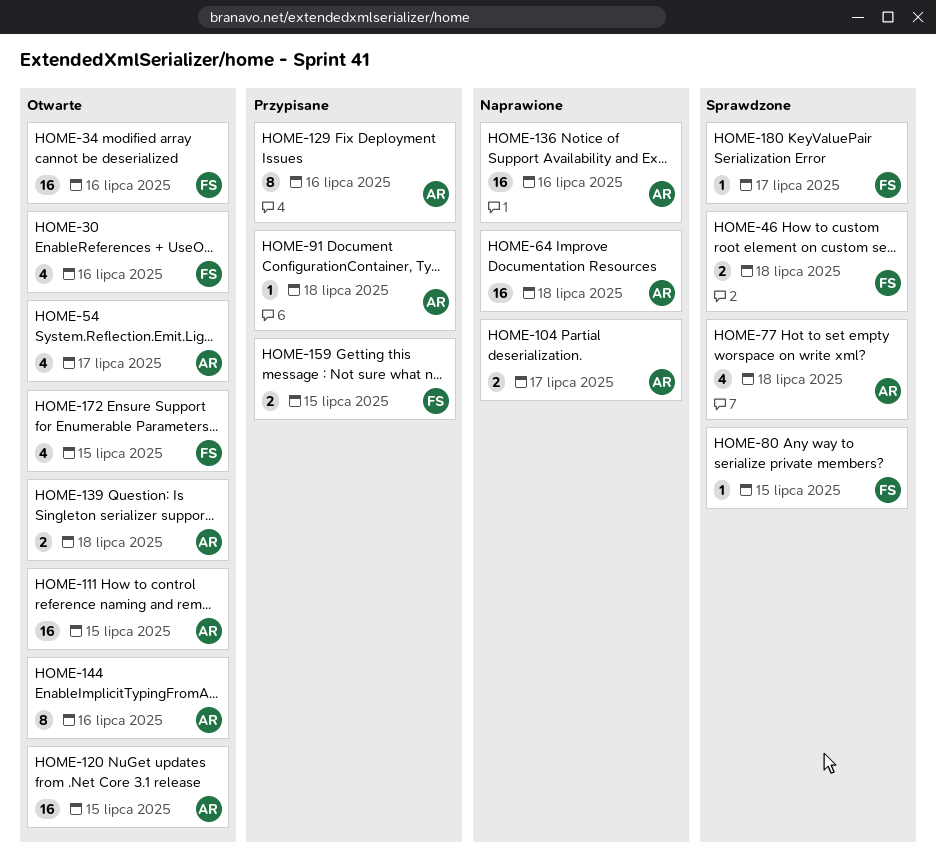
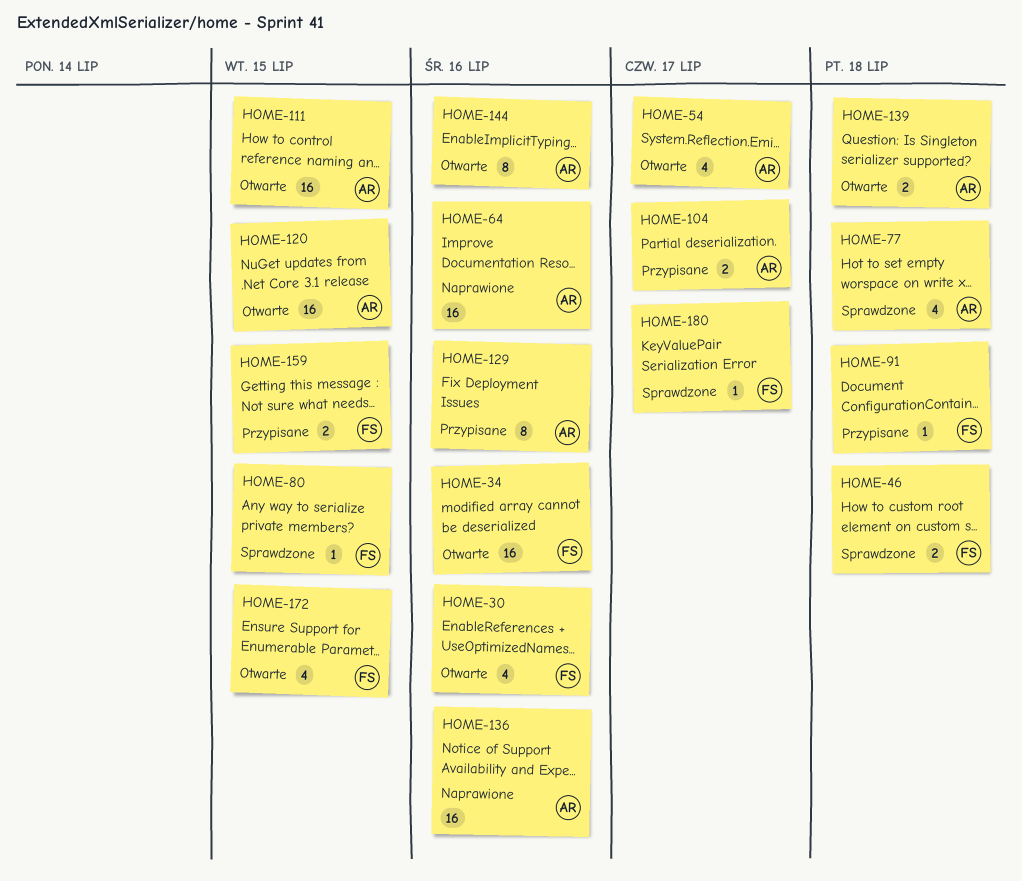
HOME-64, due: Jul 18 -> Jul 16
HOME-91, owner: AR -> FS
HOME-104, status: Naprawione -> Przypisane

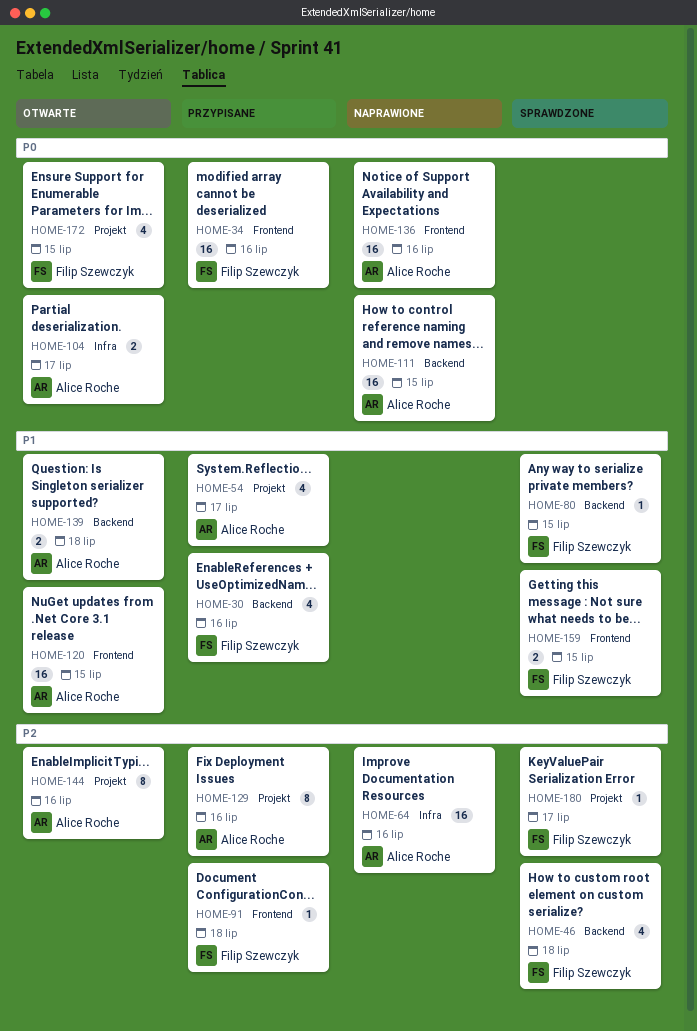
HOME-30, status: Otwarte -> Przypisane
HOME-34, status: Otwarte -> Przypisane
HOME-46, estimate: 2 -> 4
HOME-54, status: Otwarte -> Przypisane
HOME-77: present -> none
HOME-104, status: Przypisane -> Otwarte
HOME-111, status: Otwarte -> Naprawione
HOME-159, status: Przypisane -> Sprawdzone

